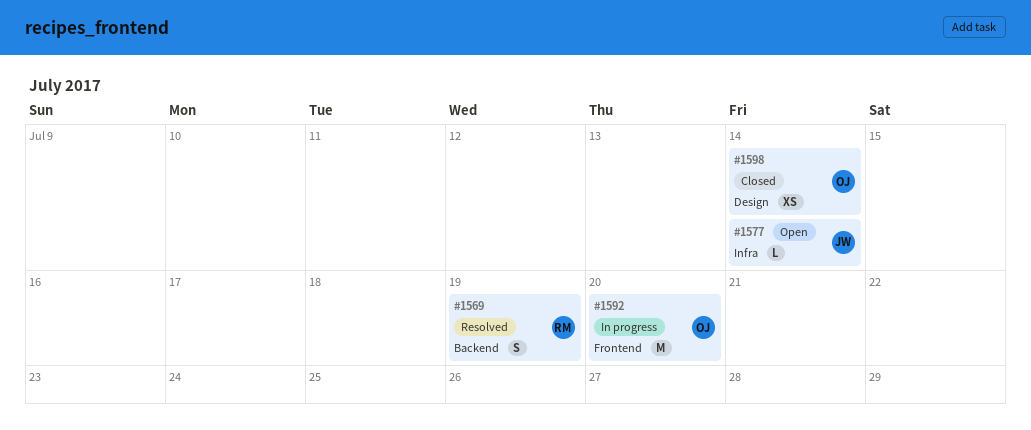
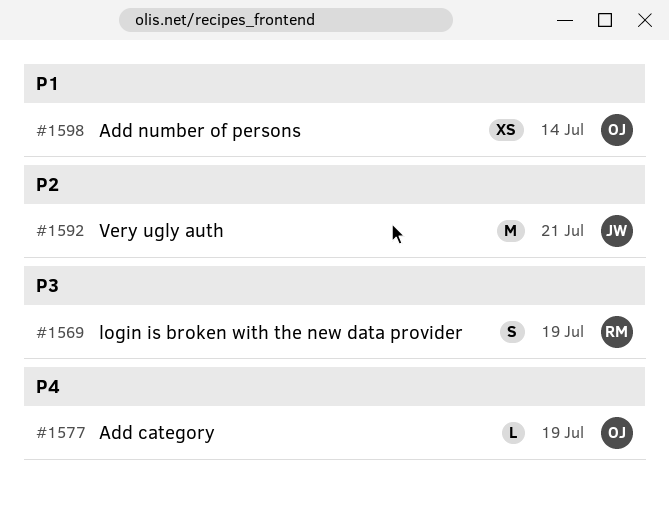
#1577, owner: JW -> OJ
#1577, due: Jul 14 -> Jul 19
#1592, owner: OJ -> JW
#1592, due: Jul 20 -> Jul 21

